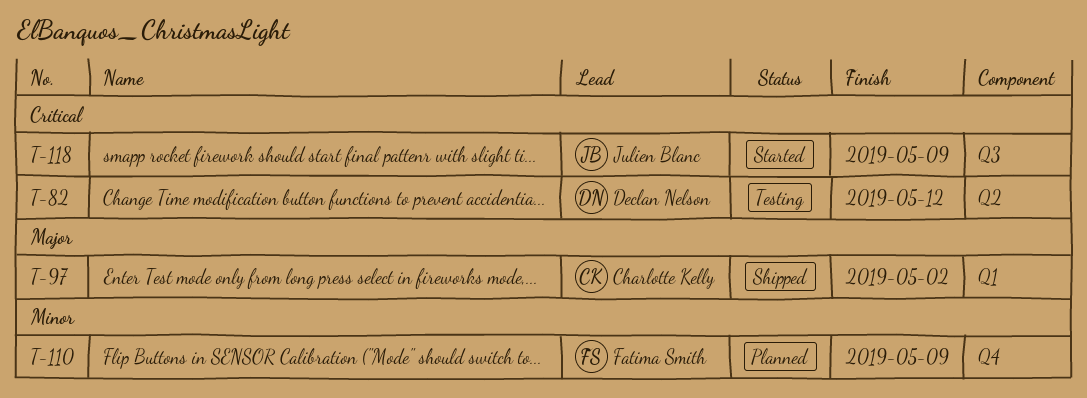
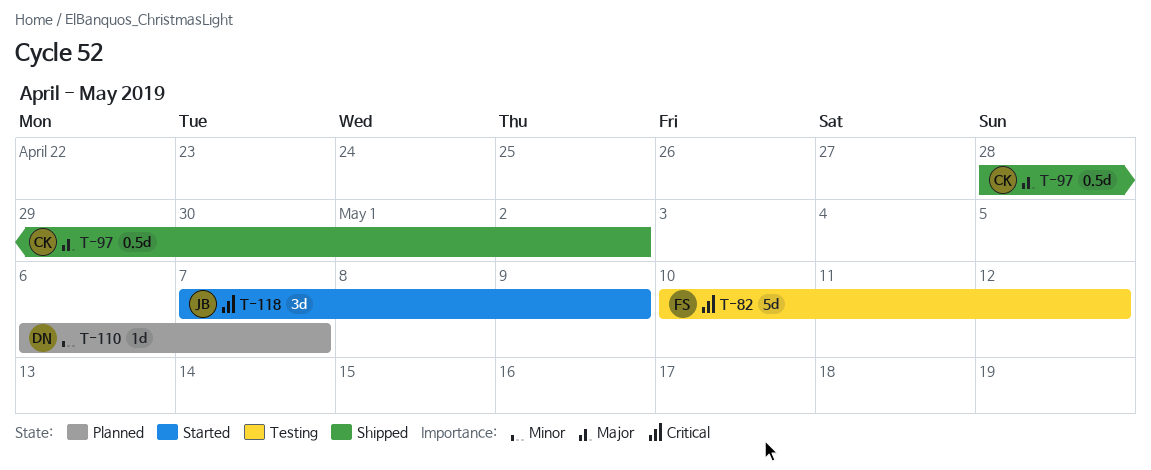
T-82, owner: Declan Nelson -> Fatima Smith
T-110, owner: Fatima Smith -> Declan Nelson
T-110, due: May 9 -> May 7

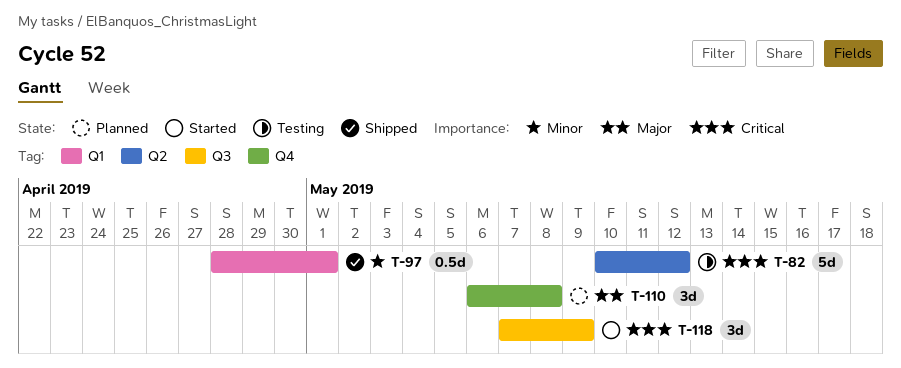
T-97, priority: Major -> Minor
T-97, due: May 2 -> May 1
T-110, priority: Minor -> Major
T-110, estimate: 1d -> 3d
T-110, due: May 7 -> May 8

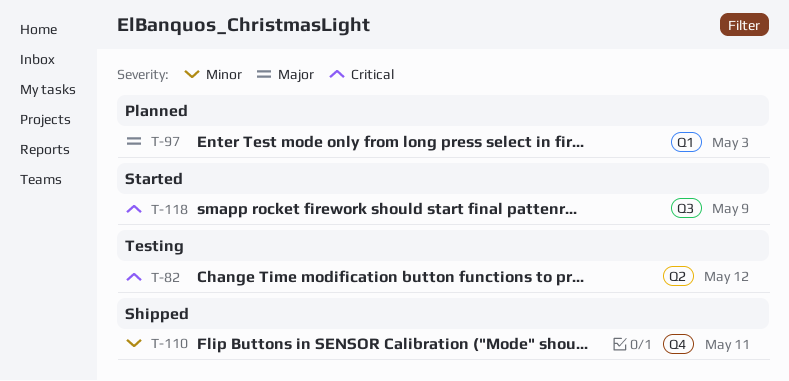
T-97, status: Shipped -> Planned
T-97, priority: Minor -> Major
T-97, due: May 1 -> May 3
T-110, status: Planned -> Shipped
T-110, priority: Major -> Minor
T-110, due: May 8 -> May 11

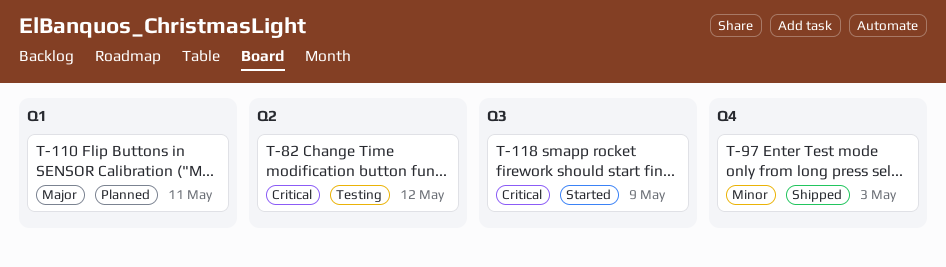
T-97, status: Planned -> Shipped
T-97, priority: Major -> Minor
T-97, label: Q1 -> Q4
T-110, status: Shipped -> Planned
T-110, priority: Minor -> Major
T-110, label: Q4 -> Q1

